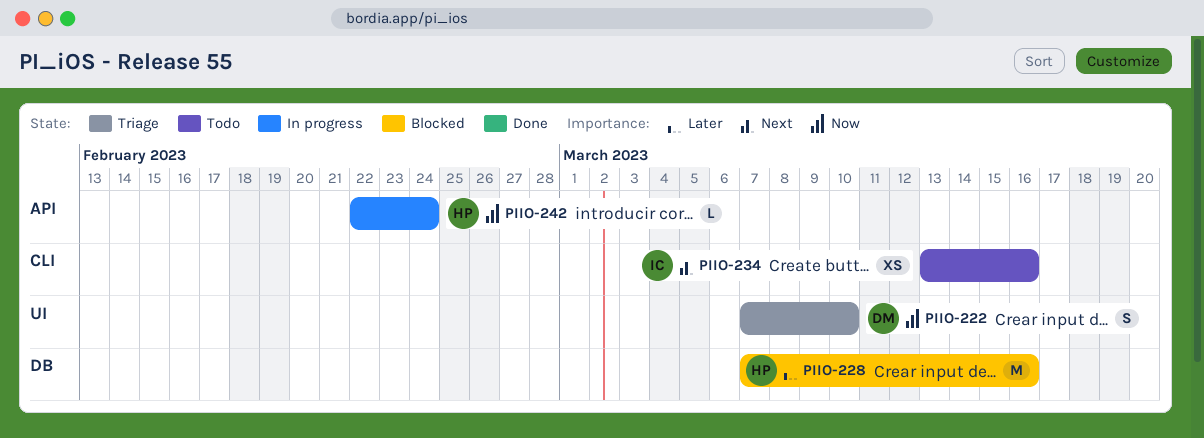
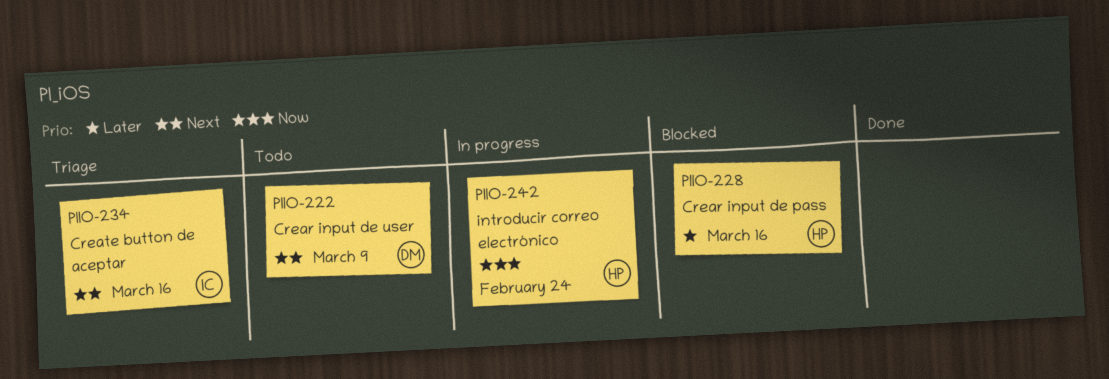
PIIO-222, status: Triage -> Todo
PIIO-222, priority: Now -> Next
PIIO-222, due: Mar 10 -> Mar 9
PIIO-234, status: Todo -> Triage

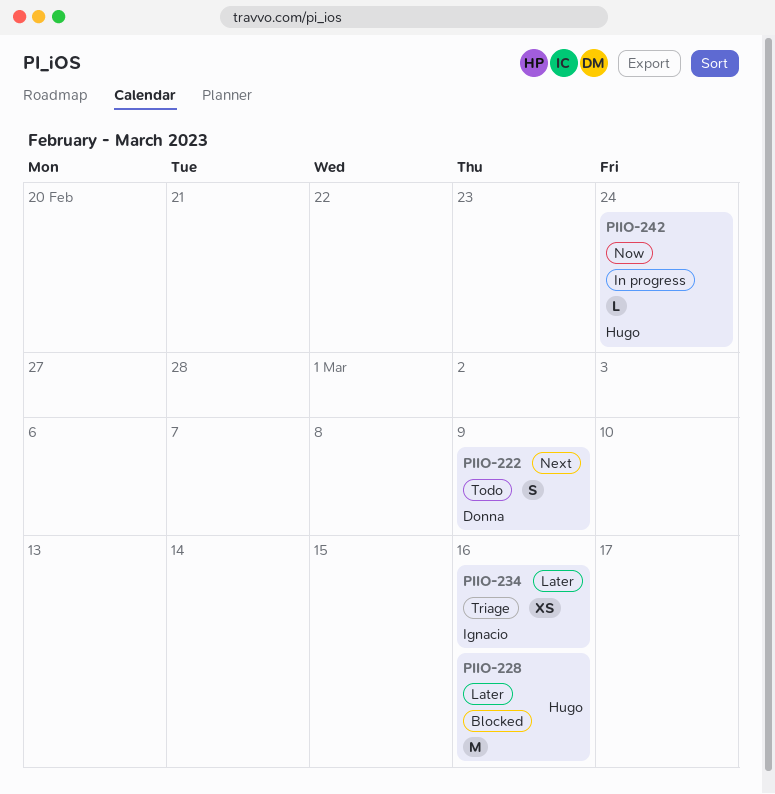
PIIO-234, priority: Next -> Later

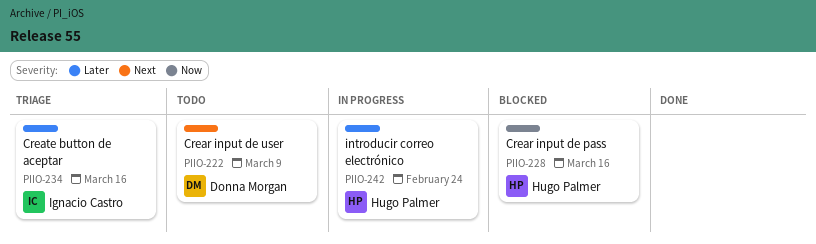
PIIO-228, priority: Later -> Now
PIIO-242, priority: Now -> Later

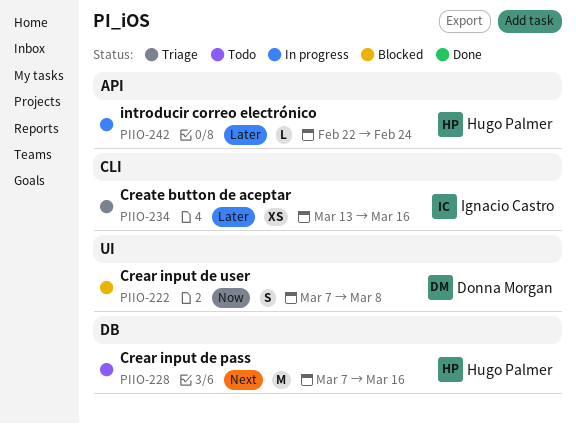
PIIO-222, status: Todo -> Blocked
PIIO-222, priority: Next -> Now
PIIO-222, due: Mar 9 -> Mar 8
PIIO-228, status: Blocked -> Todo
PIIO-228, priority: Now -> Next

